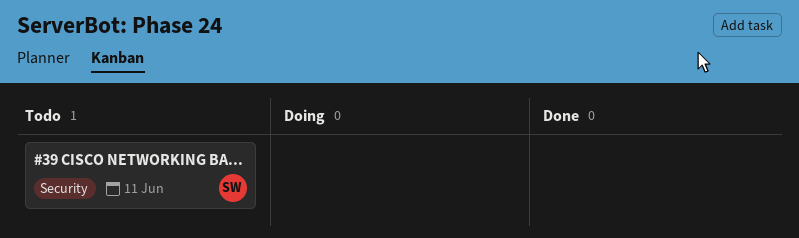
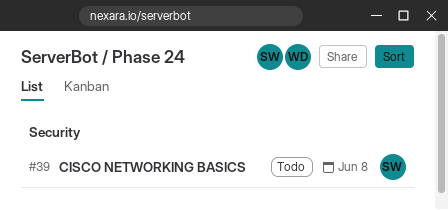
#39, due: Jun 11 -> Jun 8

